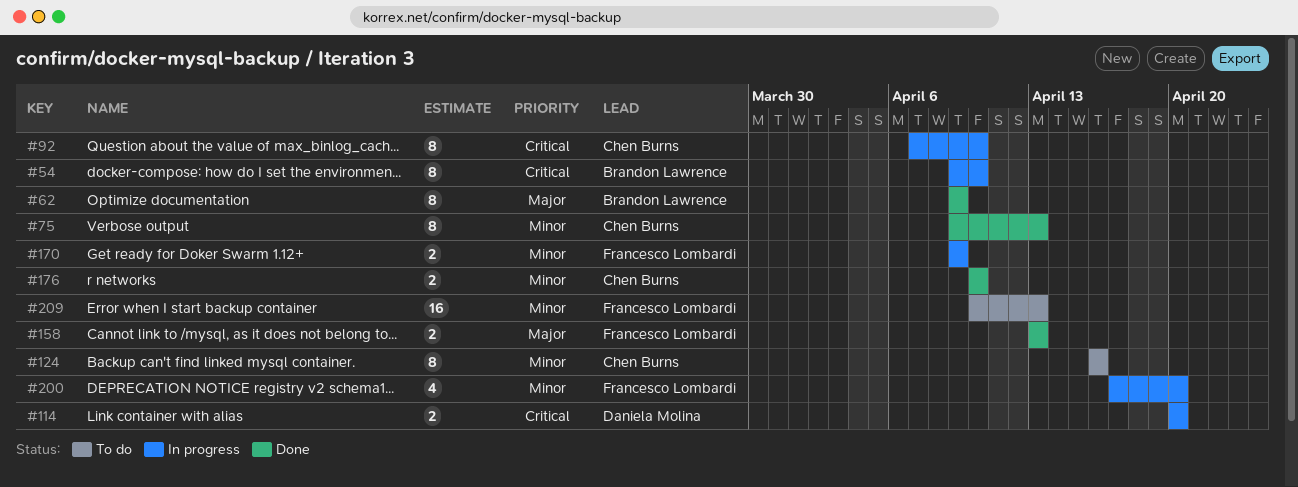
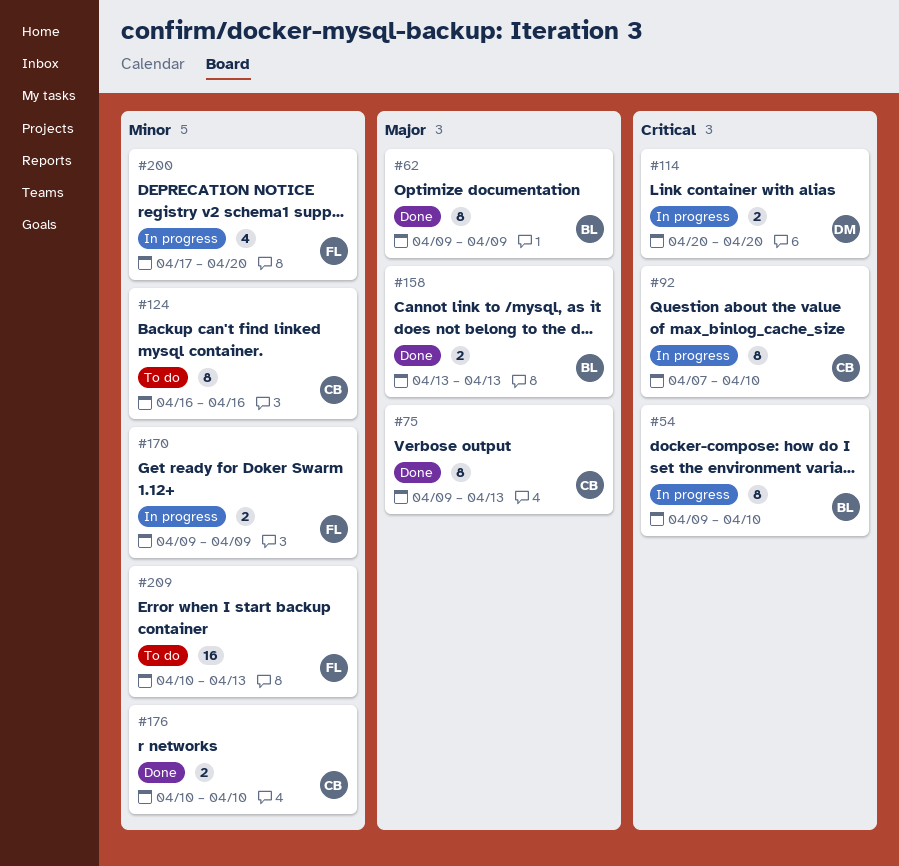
#75, priority: Minor -> Major
#158, owner: Francesco Lombardi -> Brandon Lawrence

